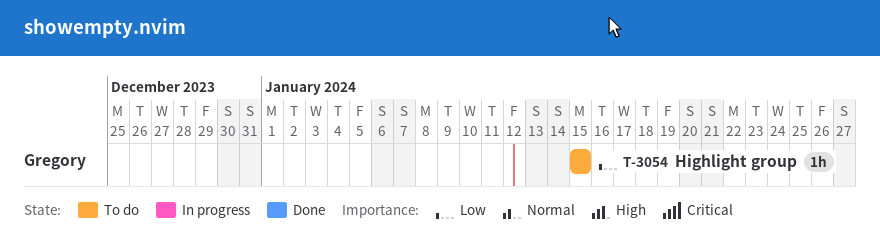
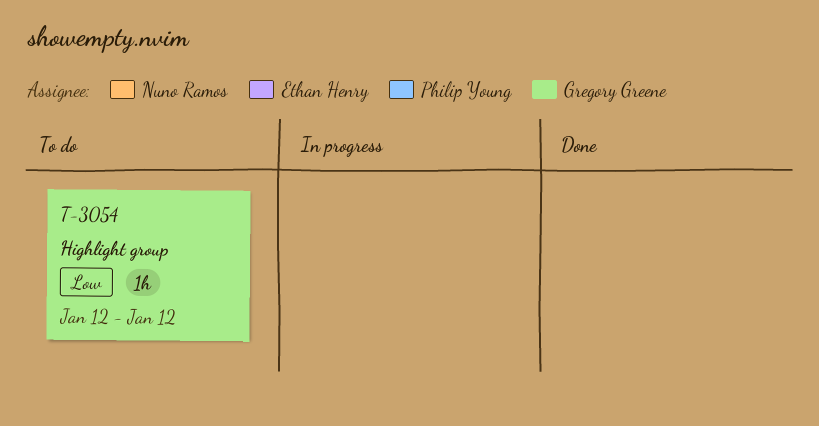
T-3054, start: Jan 15 -> Jan 12
T-3054, due: Jan 15 -> Jan 12

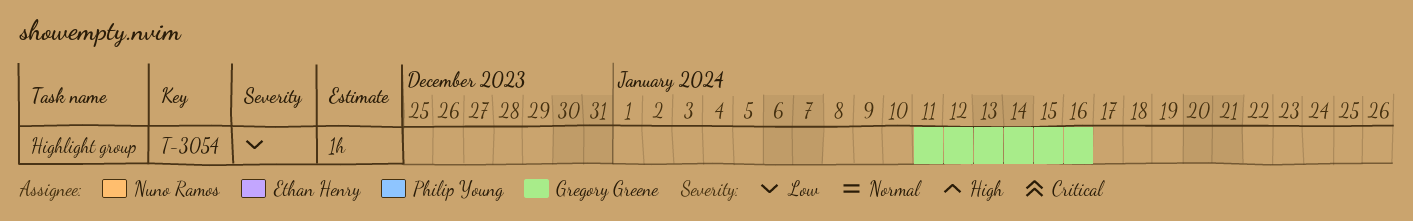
T-3054, start: Jan 12 -> Jan 11
T-3054, due: Jan 12 -> Jan 16

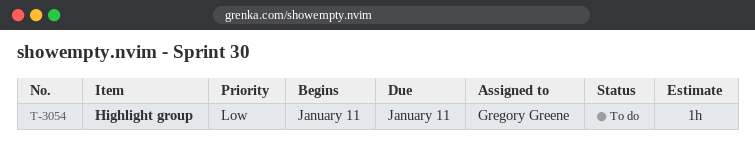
T-3054, due: Jan 16 -> Jan 11

